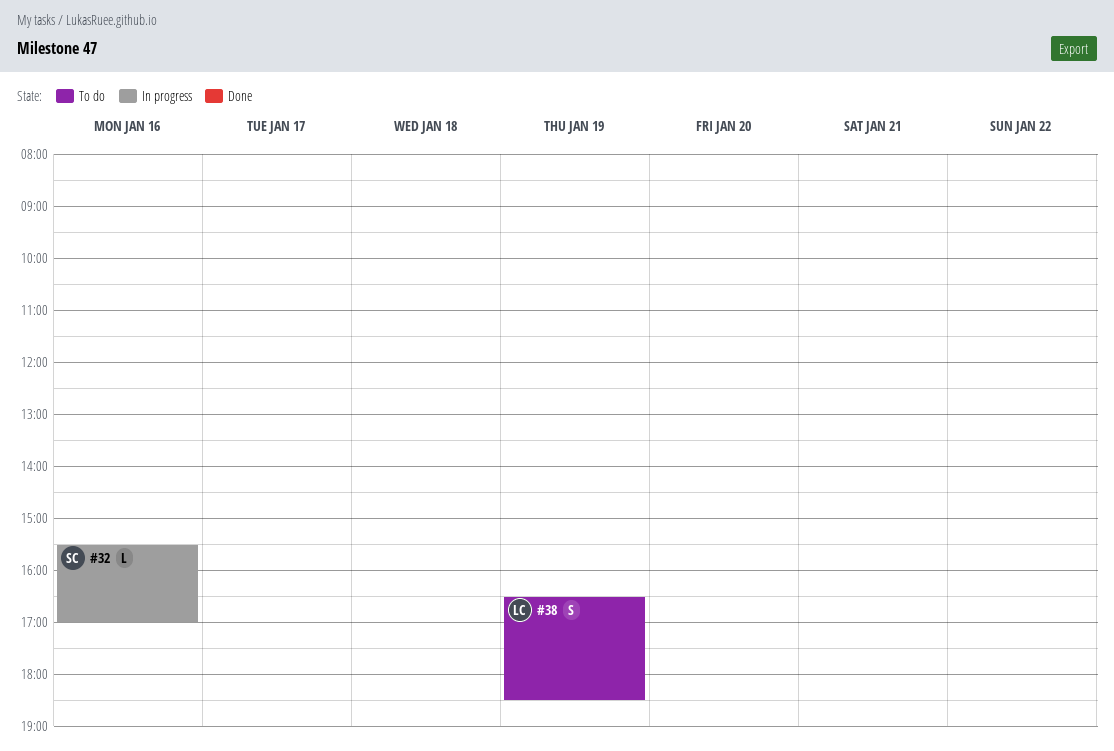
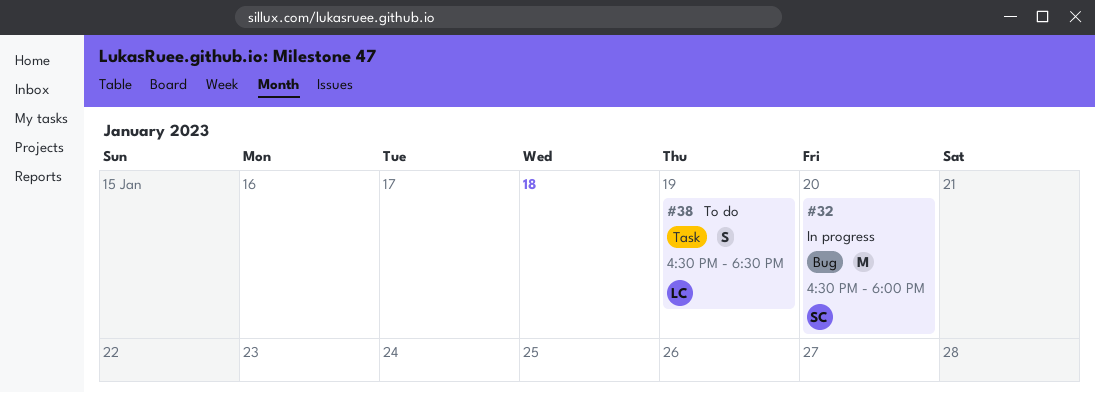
#32, estimate: L -> M
#32, day: Jan 16 -> Jan 20
#32, begins: 15:30 -> 16:30
#32, ends: 17:00 -> 18:00

